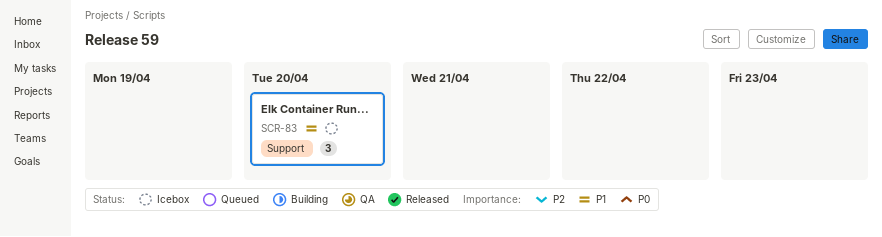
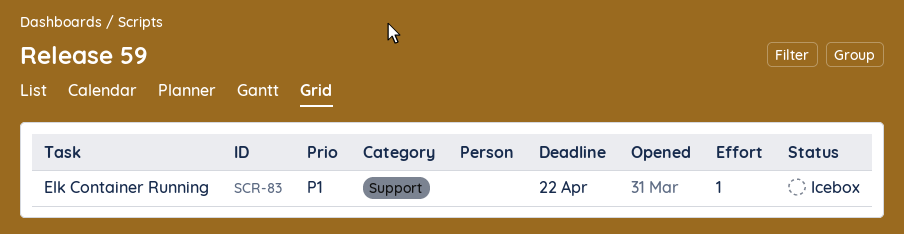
SCR-83, estimate: 3 -> 1
SCR-83, due: Apr 20 -> Apr 22

